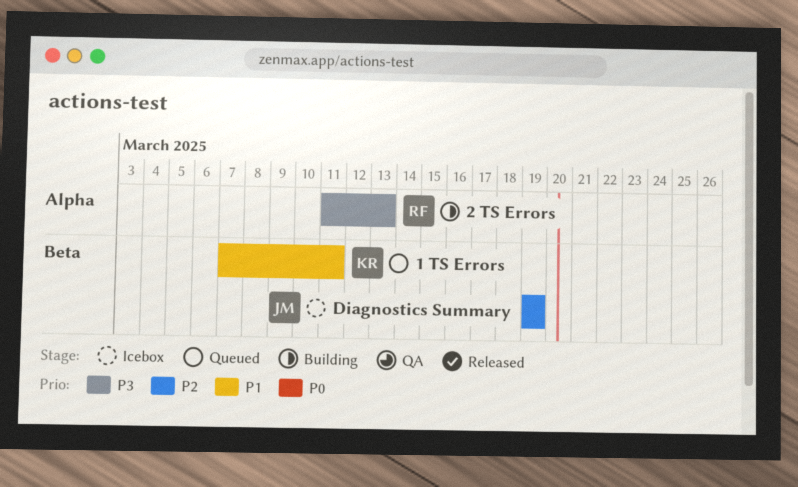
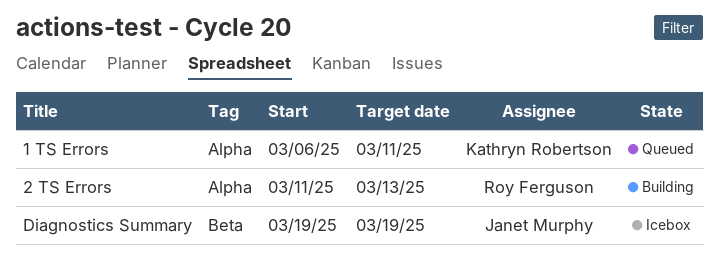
1 TS Errors, label: Beta -> Alpha
1 TS Errors, start: Mar 7 -> Mar 6

